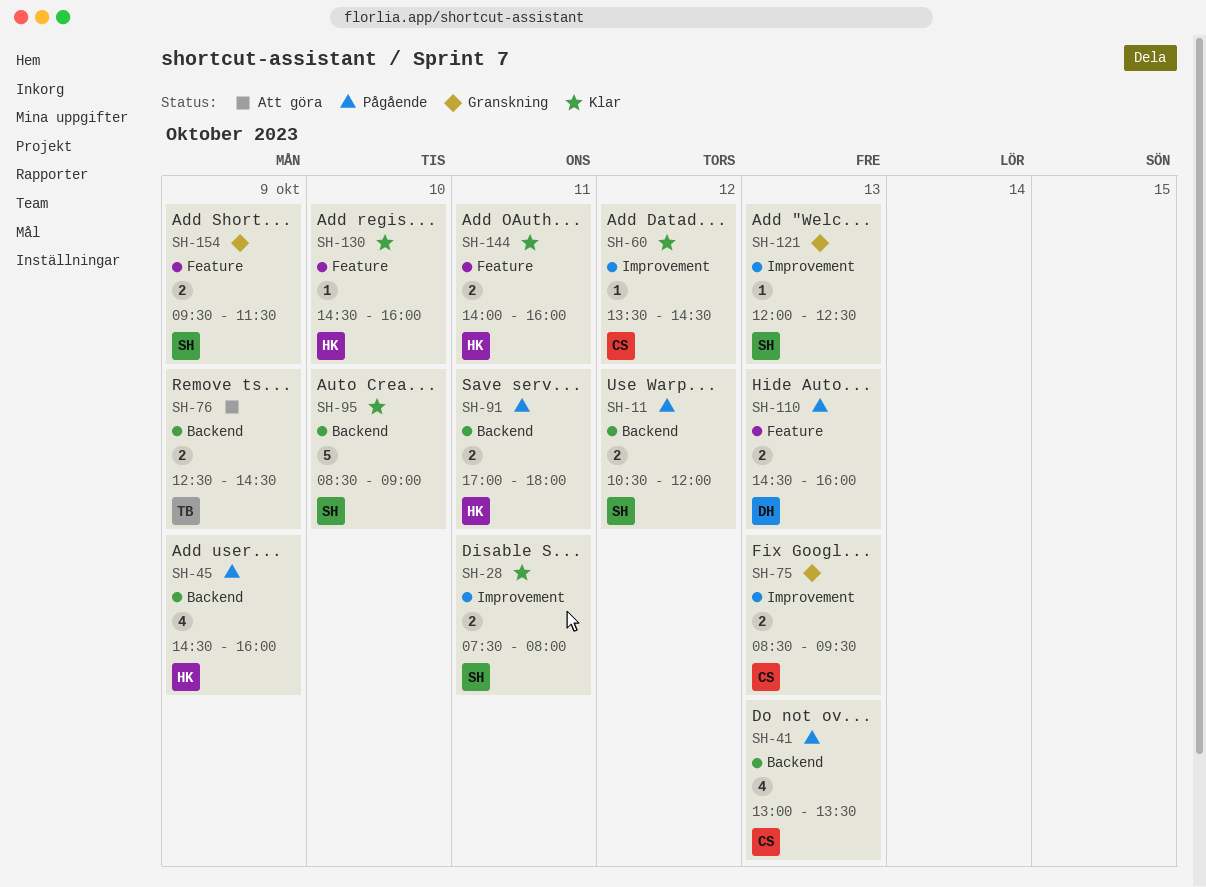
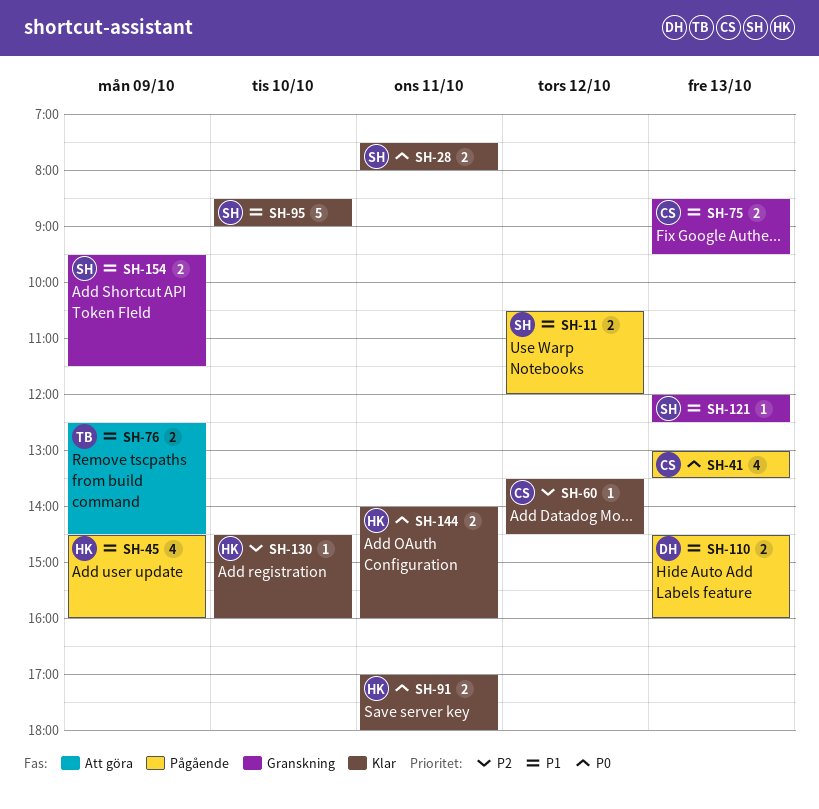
SH-91, status: Pågående -> Klar

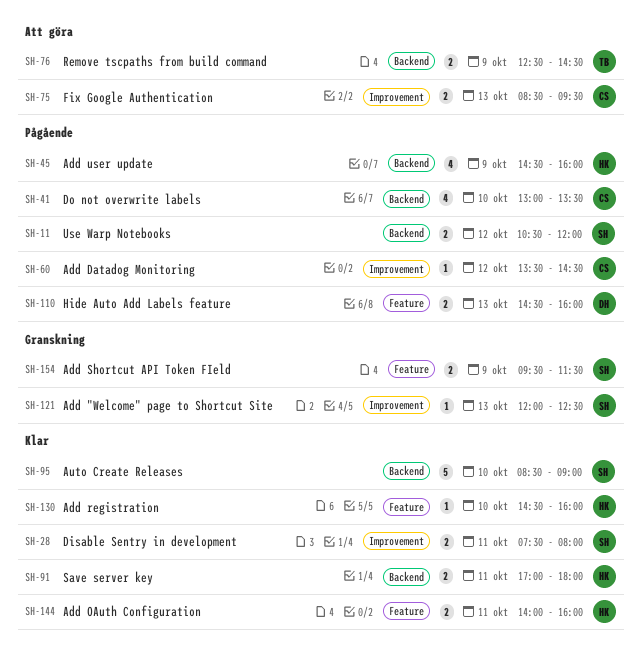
SH-41, day: Oct 13 -> Oct 10
SH-60, status: Klar -> Pågående
SH-75, status: Granskning -> Att göra

